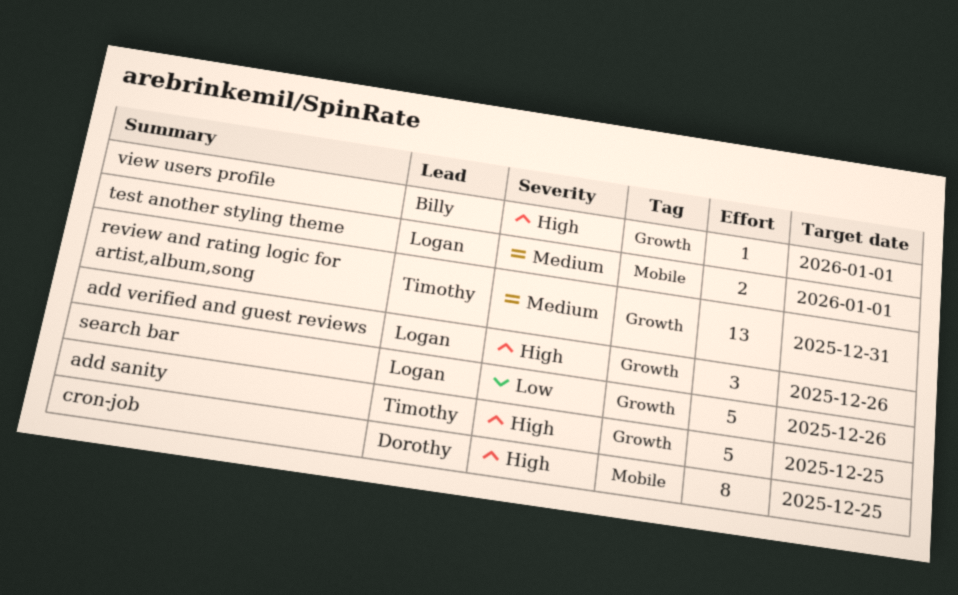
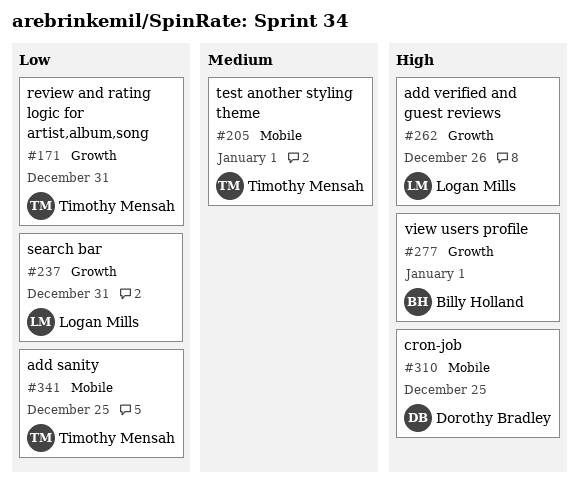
add sanity, priority: High -> Low
add sanity, label: Growth -> Mobile
review and rating logic for artist,album,song, priority: Medium -> Low
search bar, due: Dec 26 -> Dec 31
test another styling theme, owner: Logan Mills -> Timothy Mensah

